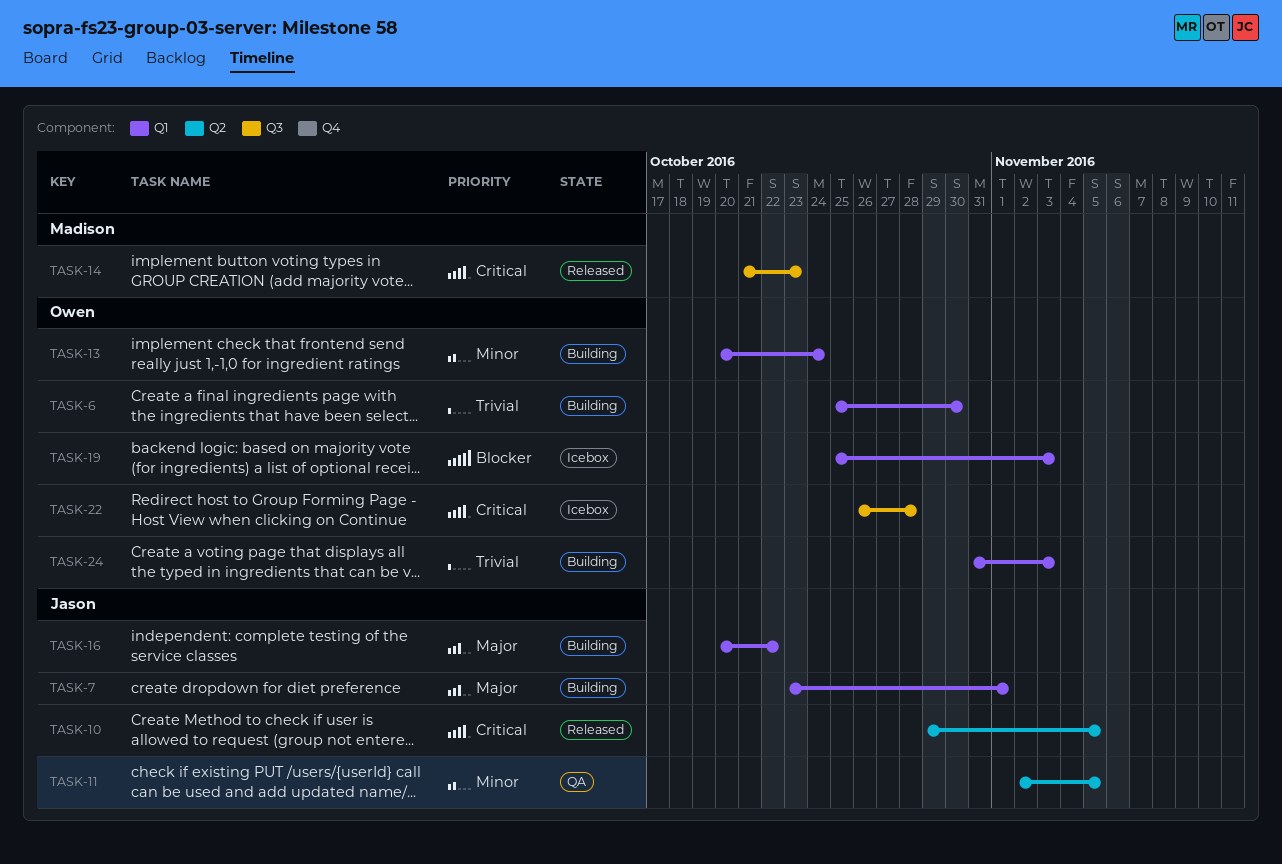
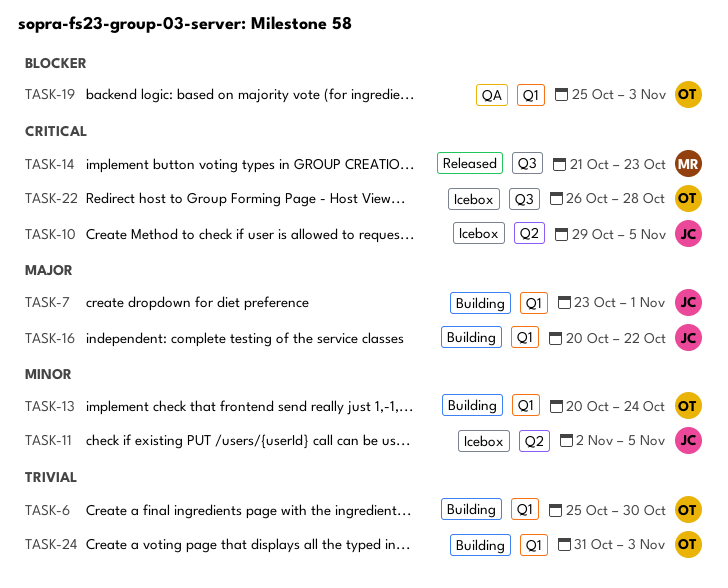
TASK-10, status: Released -> Icebox
TASK-11, status: QA -> Icebox
TASK-19, status: Icebox -> QA

